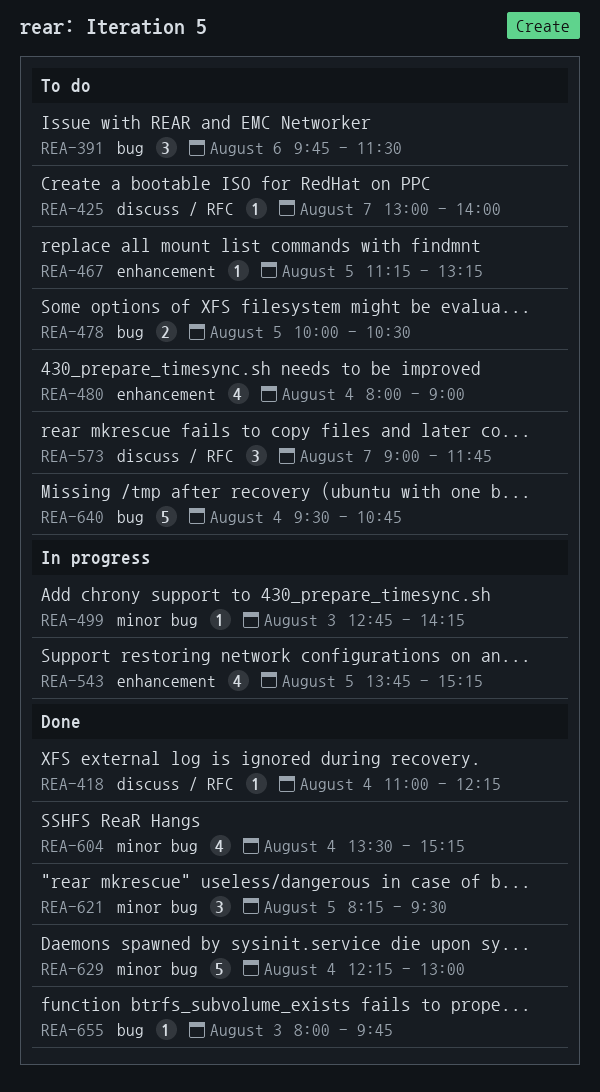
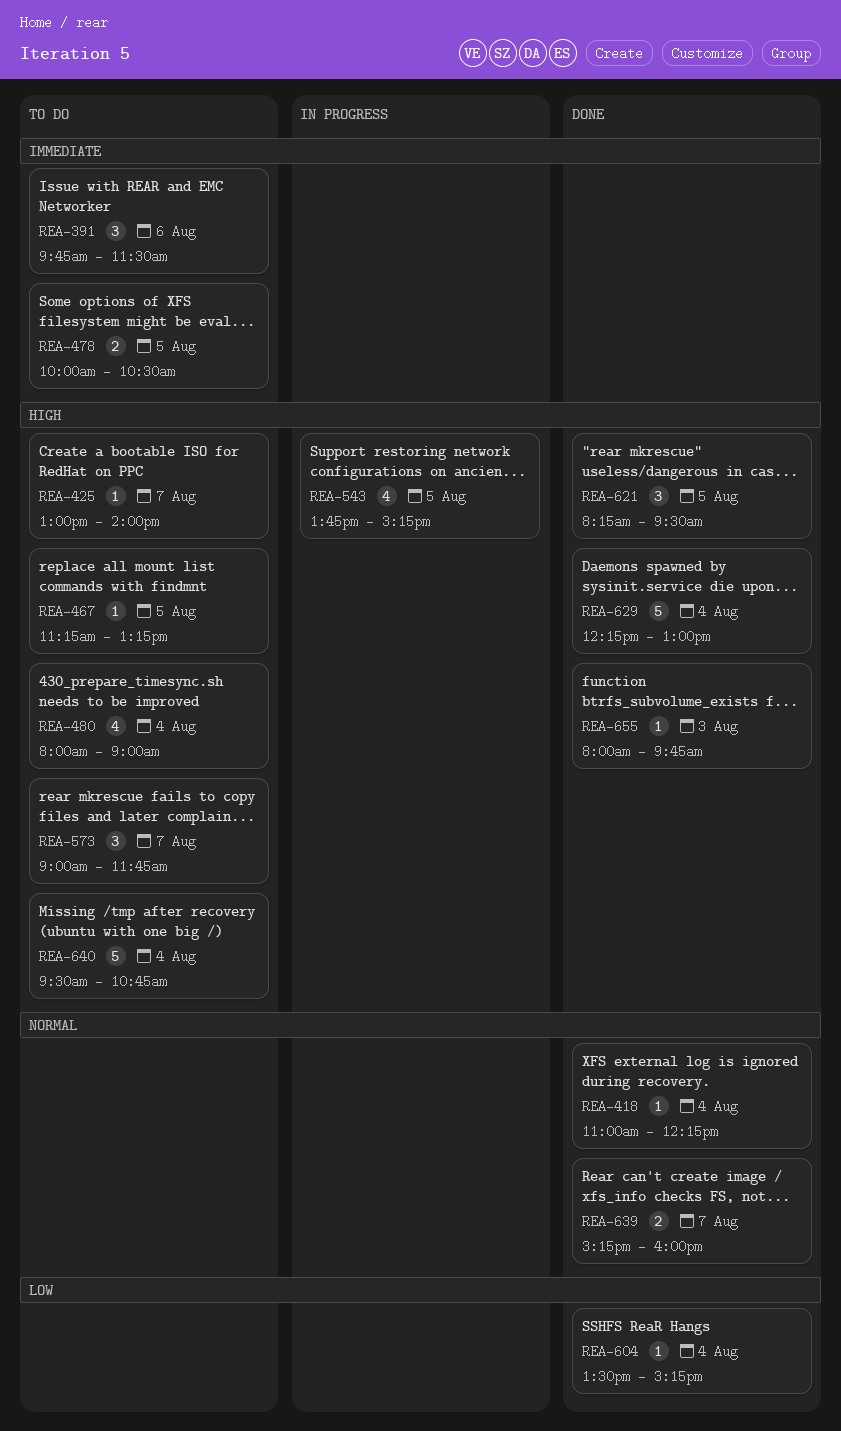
REA-499: present -> none
REA-604, estimate: 4 -> 1
REA-639: none -> present

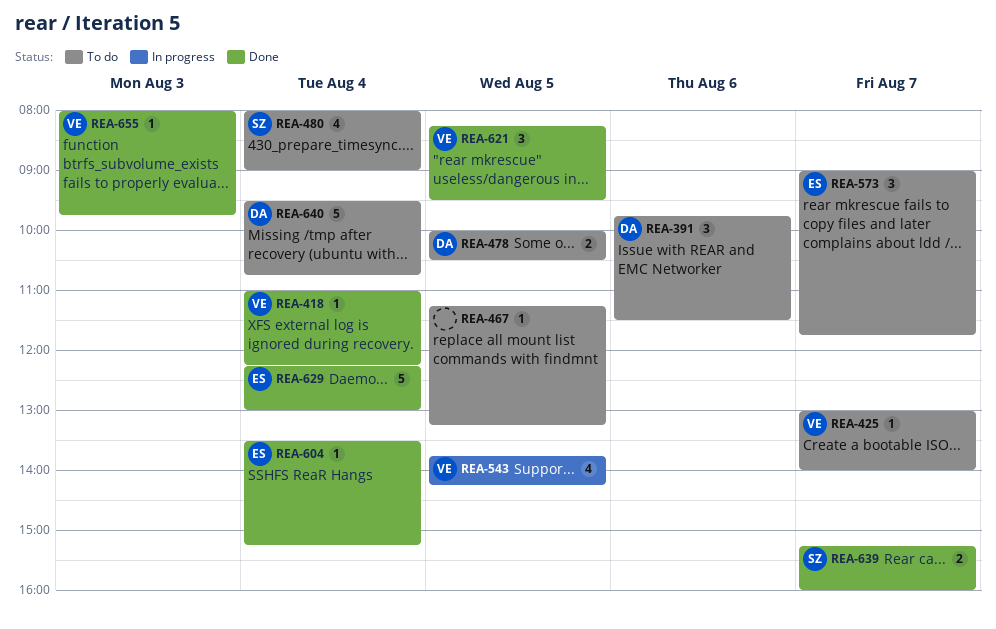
REA-543, ends: 15:15 -> 14:15

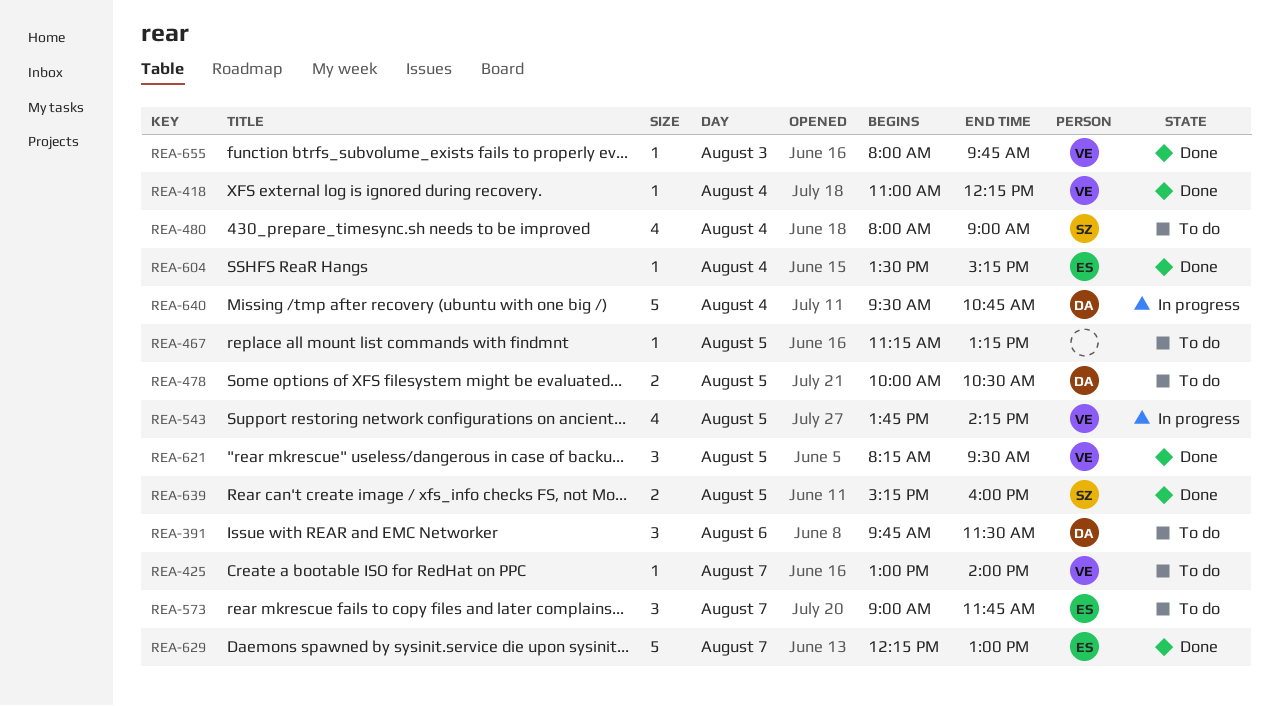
REA-629, day: Aug 4 -> Aug 7
REA-639, day: Aug 7 -> Aug 5
REA-640, status: To do -> In progress

